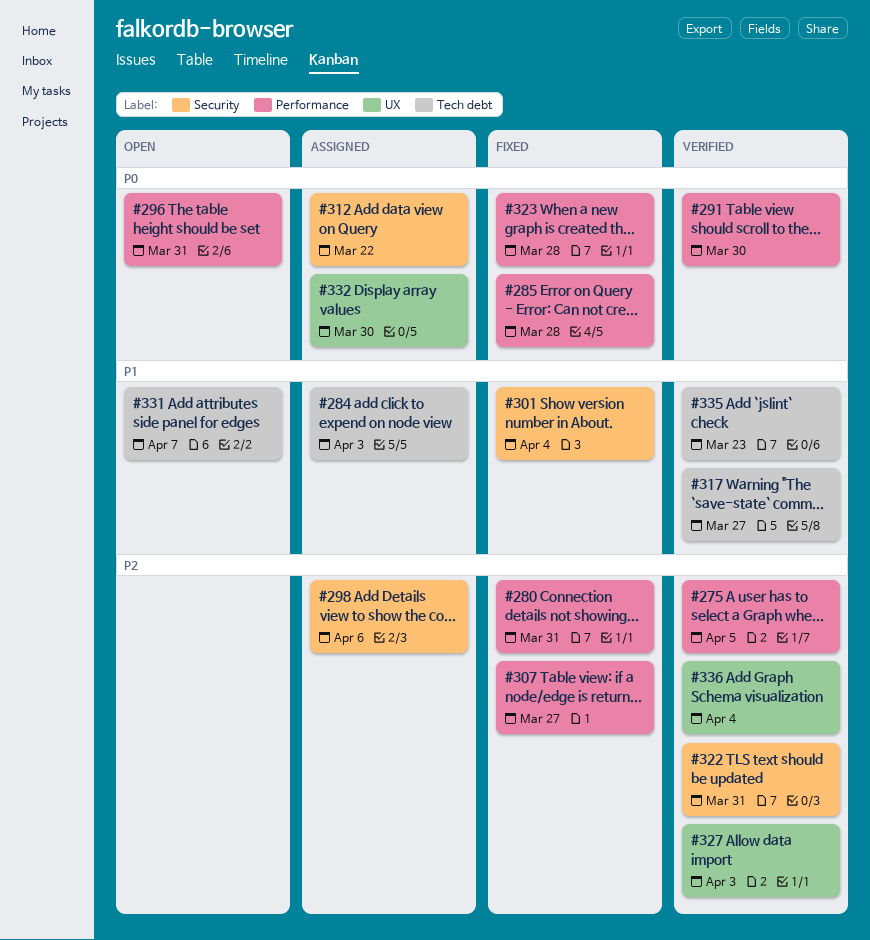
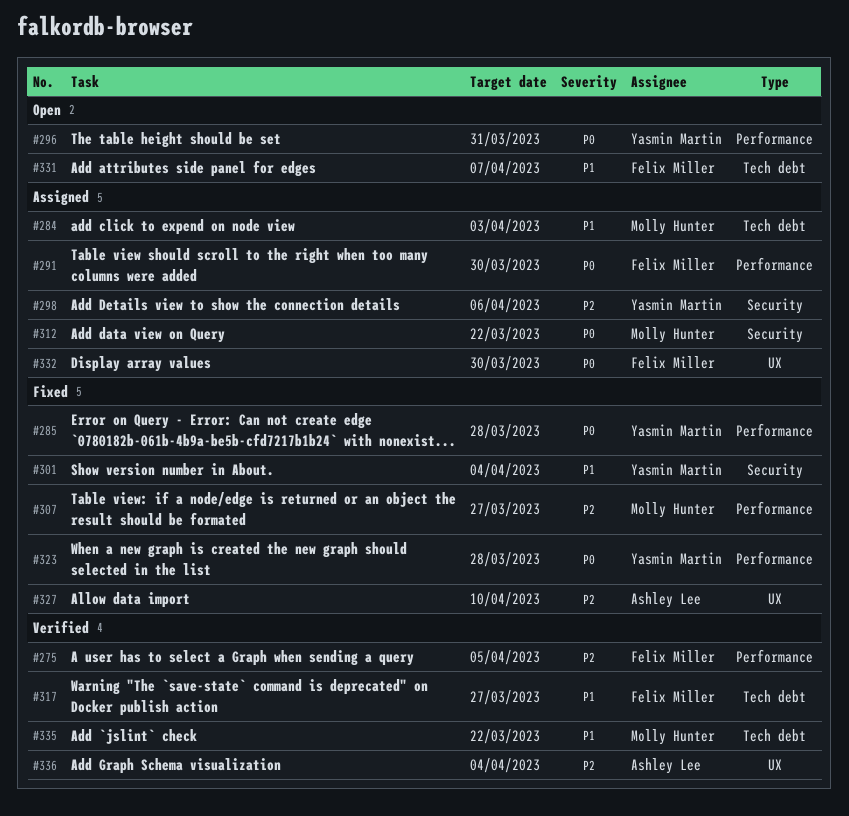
#280: present -> none
#291, status: Verified -> Assigned
#322: present -> none
#327, status: Verified -> Fixed
#327, due: Apr 3 -> Apr 10
#335, due: Mar 23 -> Mar 22

